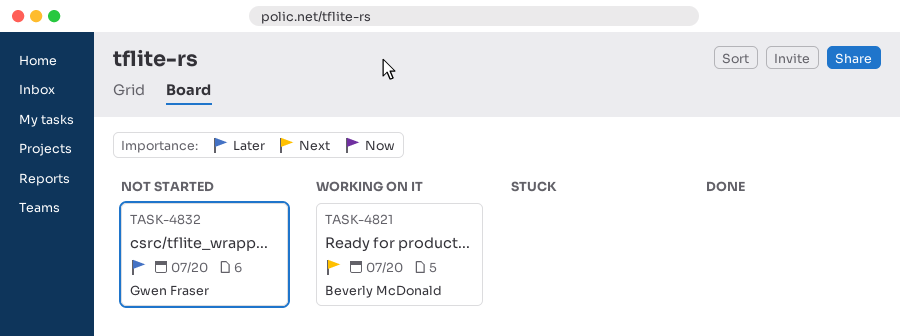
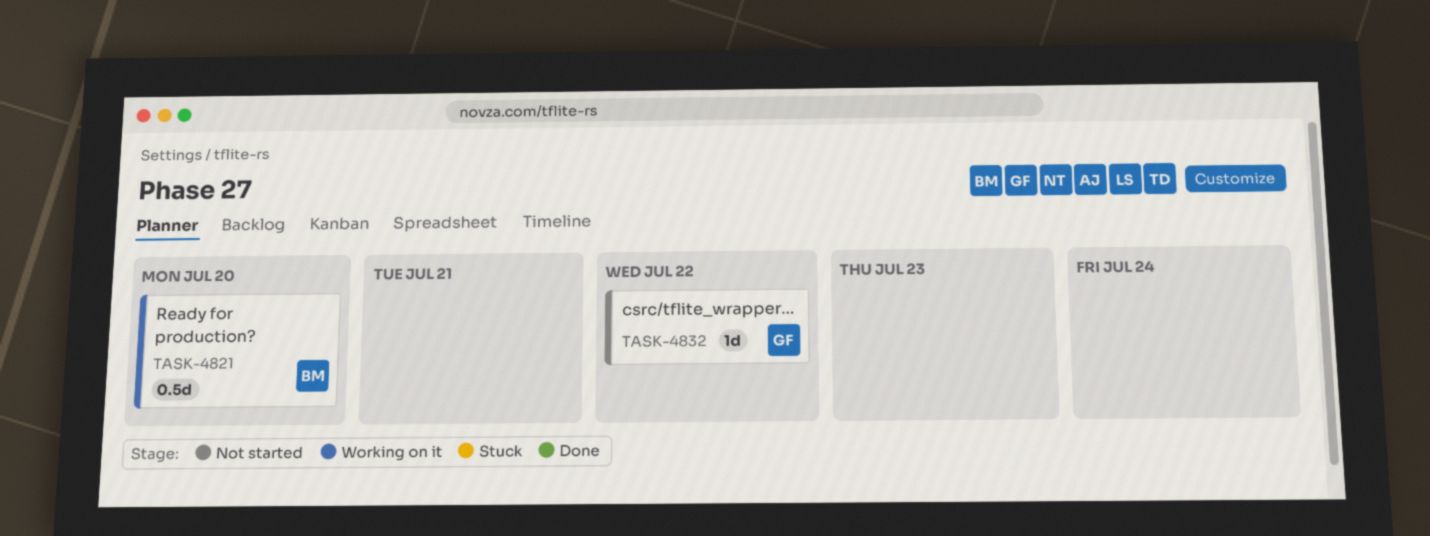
TASK-4832, due: Jul 20 -> Jul 22

